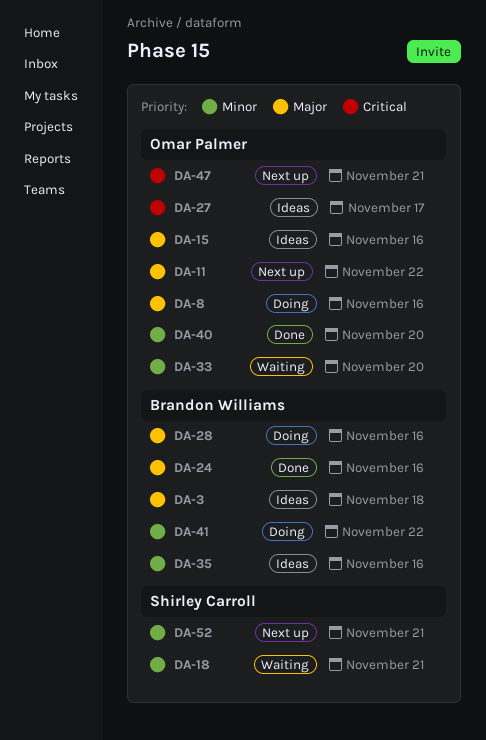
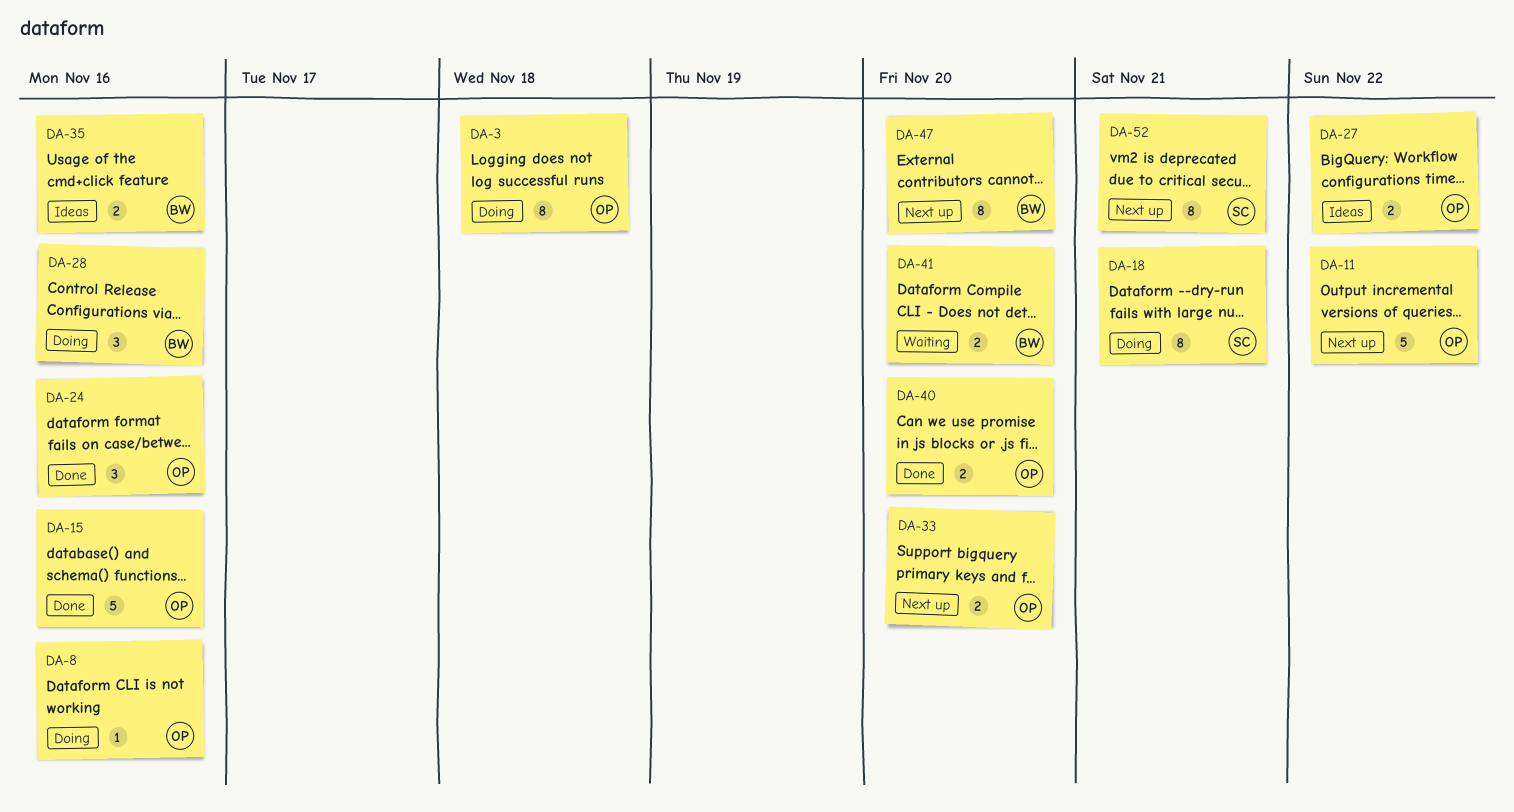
DA-3, status: Ideas -> Doing
DA-3, owner: Brandon Williams -> Omar Palmer
DA-15, status: Ideas -> Done
DA-18, status: Waiting -> Doing
DA-24, owner: Brandon Williams -> Omar Palmer
DA-27, due: Nov 17 -> Nov 22
DA-33, status: Waiting -> Next up
DA-41, status: Doing -> Waiting
DA-41, due: Nov 22 -> Nov 20
DA-47, owner: Omar Palmer -> Brandon Williams
DA-47, due: Nov 21 -> Nov 20

